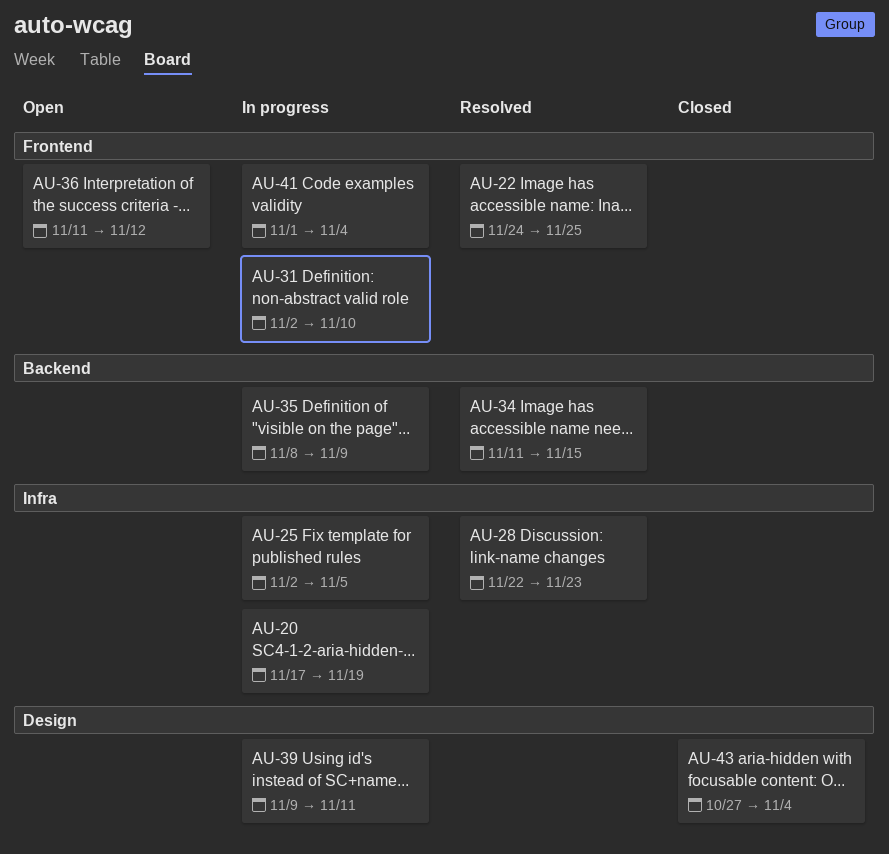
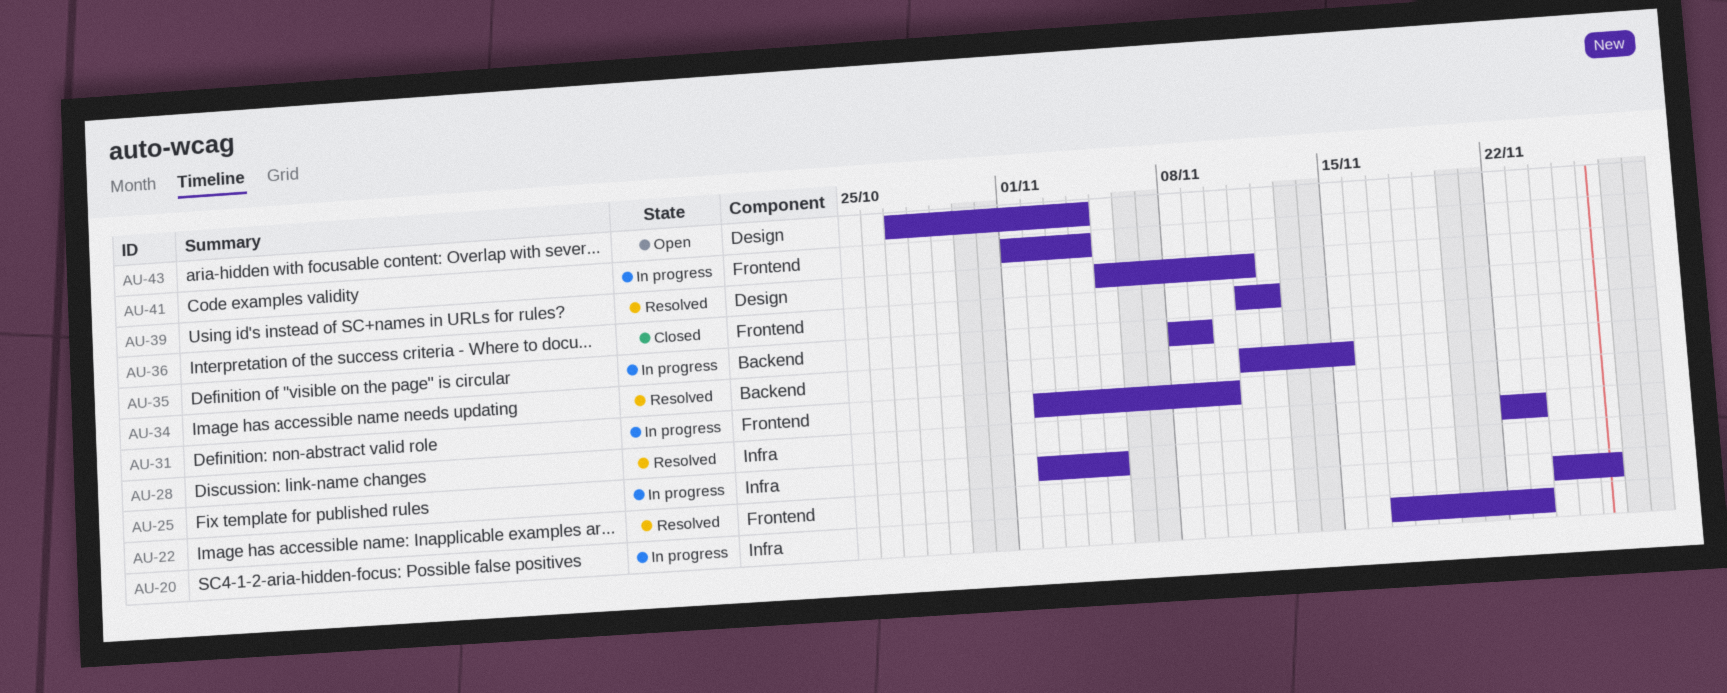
AU-20, due: Nov 19 -> Nov 23
AU-22, due: Nov 25 -> Nov 26
AU-36, status: Open -> Closed
AU-39, status: In progress -> Resolved
AU-39, start: Nov 9 -> Nov 5
AU-43, status: Closed -> Open

